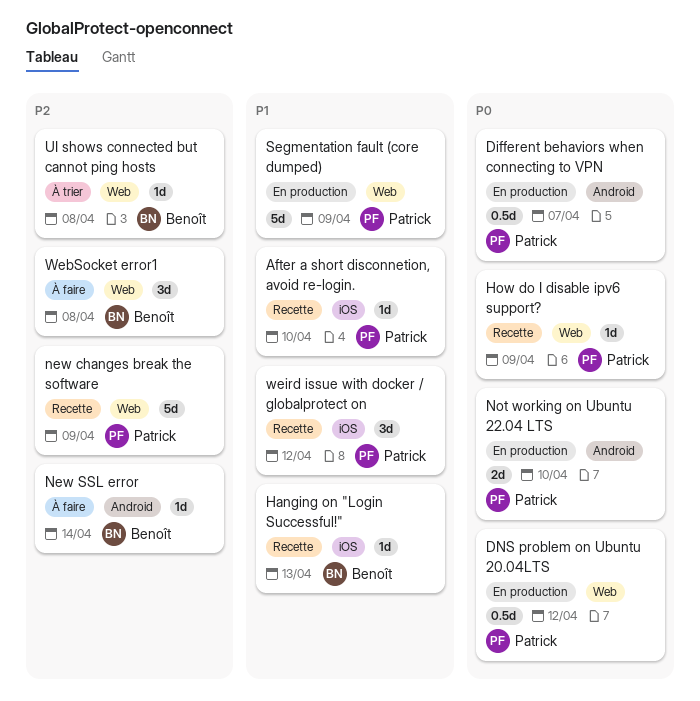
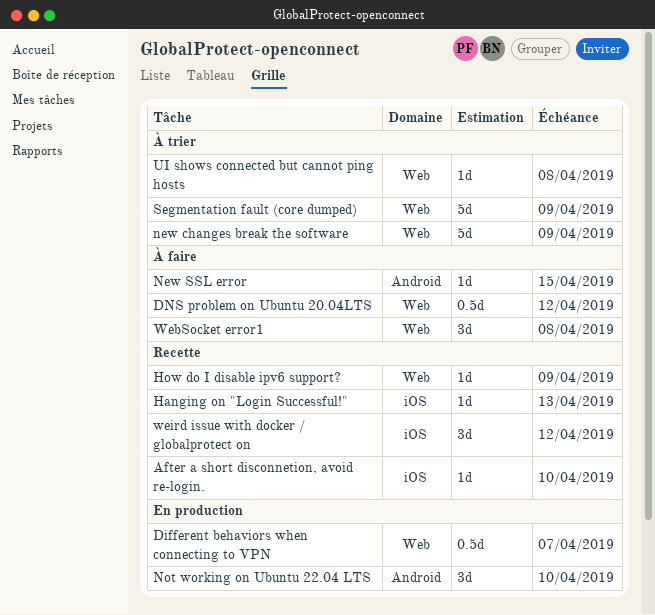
Different behaviors when connecting to VPN, label: Android -> Web
DNS problem on Ubuntu 20.04LTS, status: En production -> À faire
new changes break the software, status: Recette -> À trier
New SSL error, due: Apr 14 -> Apr 15
Not working on Ubuntu 22.04 LTS, estimate: 2d -> 3d
Segmentation fault (core dumped), status: En production -> À trier

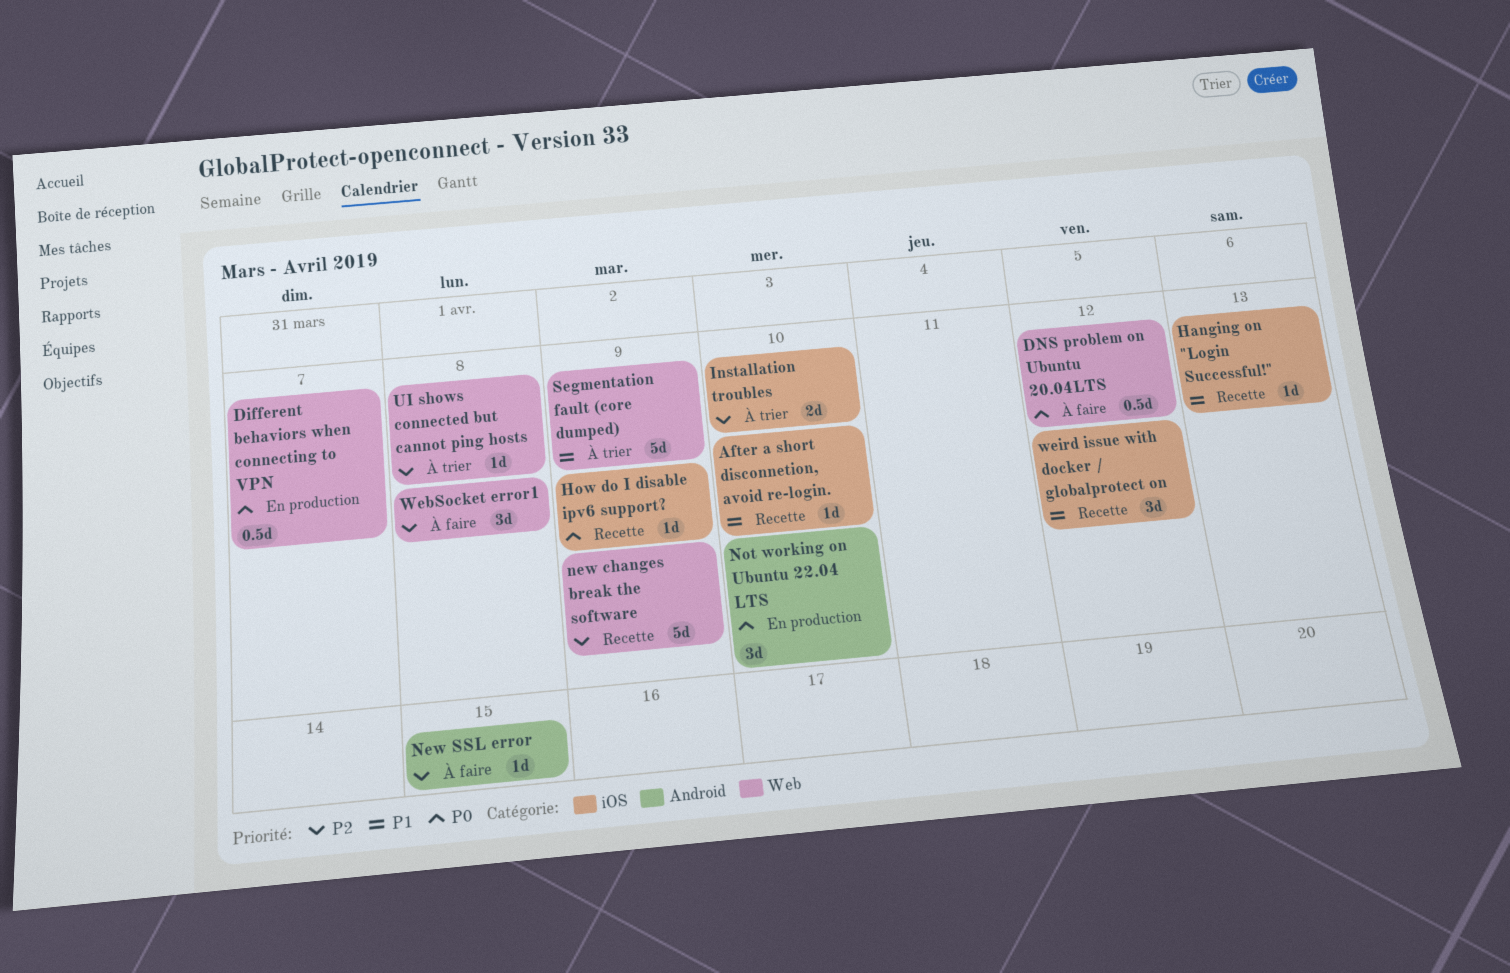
How do I disable ipv6 support?, label: Web -> iOS
Installation troubles: none -> present
new changes break the software, status: À trier -> Recette

